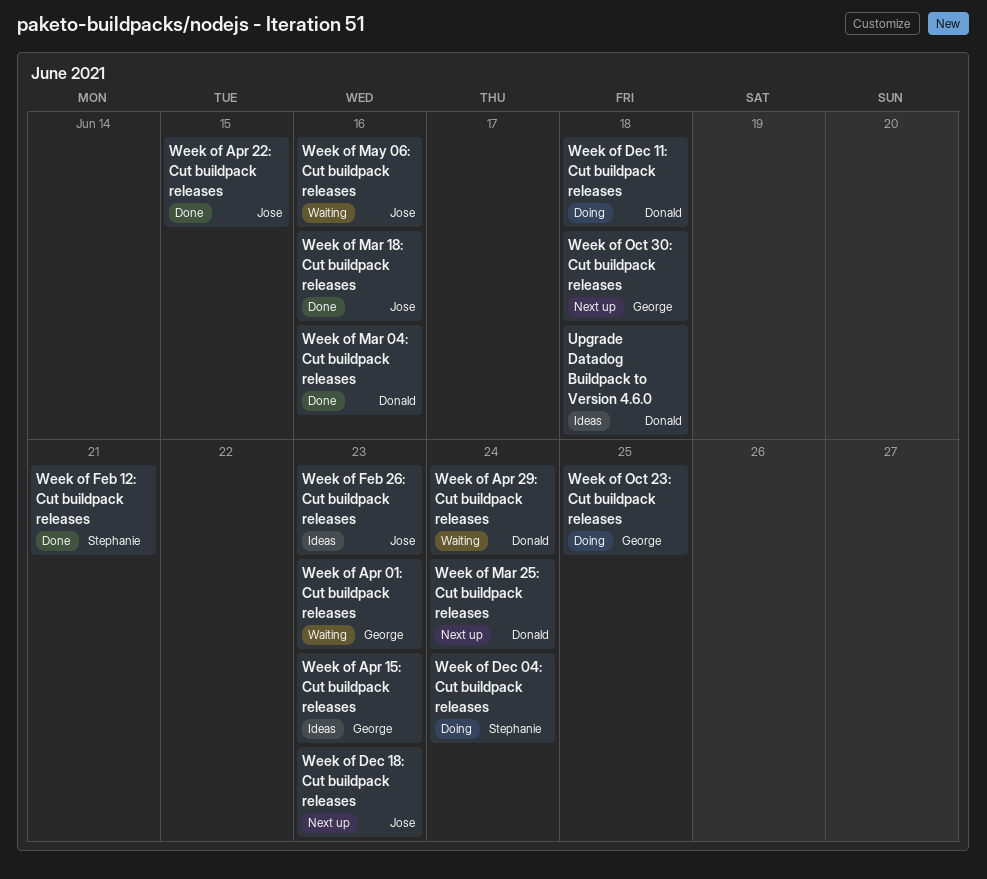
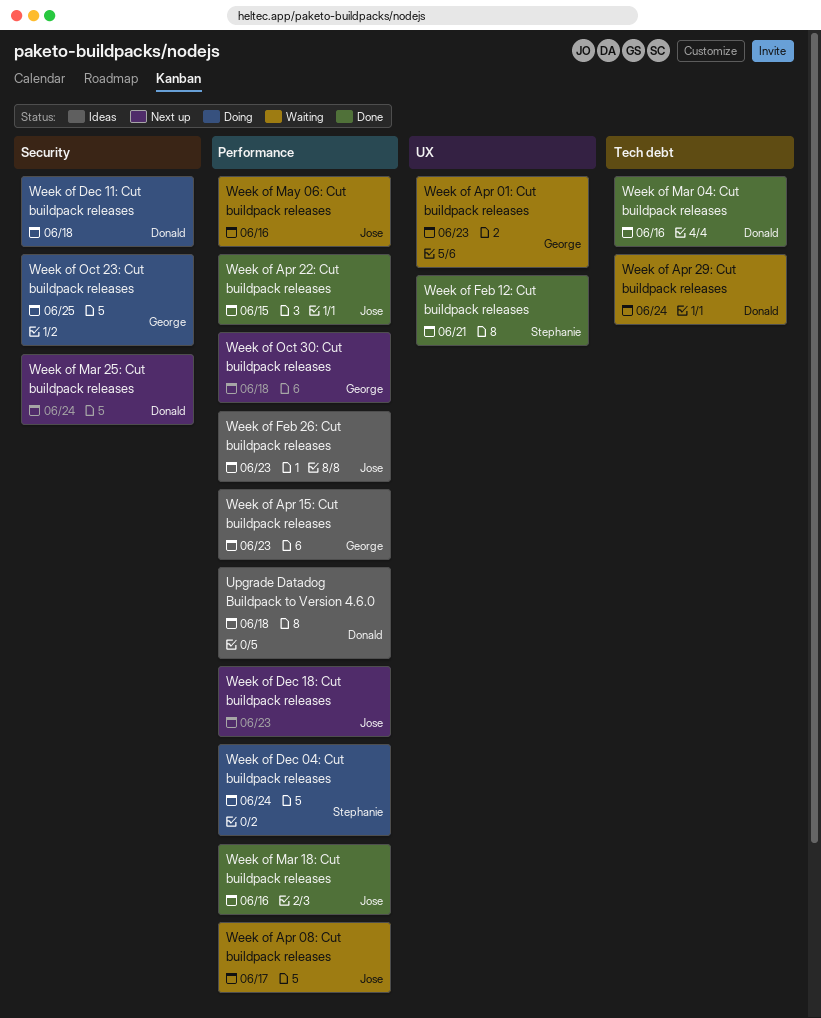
Week of Apr 08: Cut buildpack releases: none -> present

